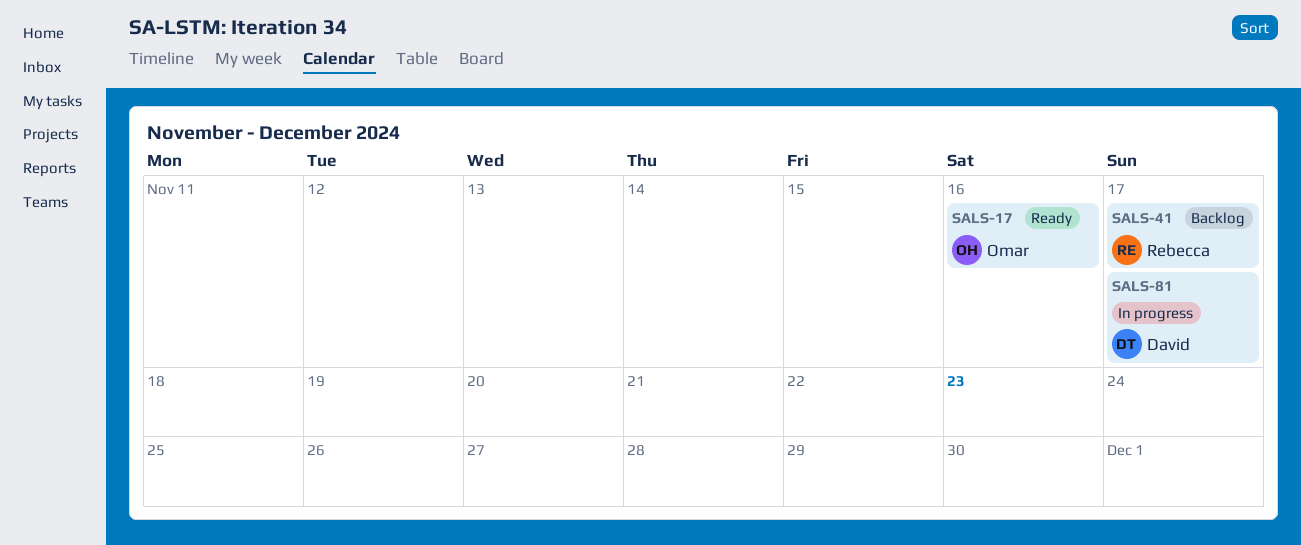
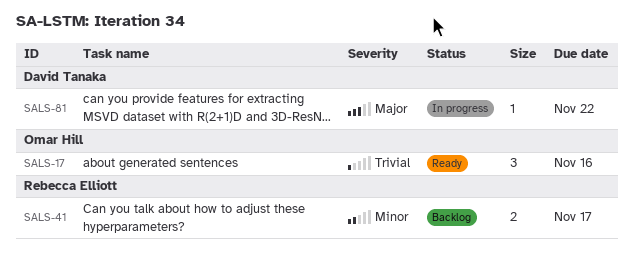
SALS-81, due: Nov 17 -> Nov 22

